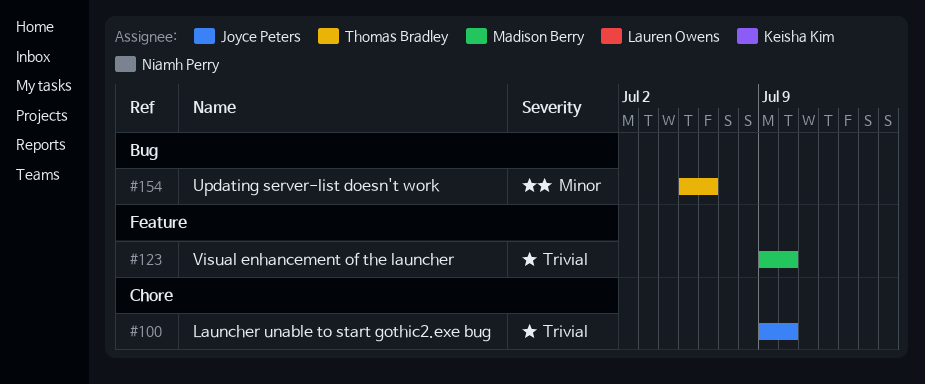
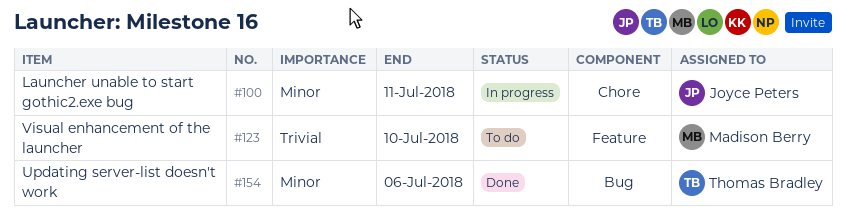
#100, priority: Trivial -> Minor
#100, due: Jul 10 -> Jul 11

